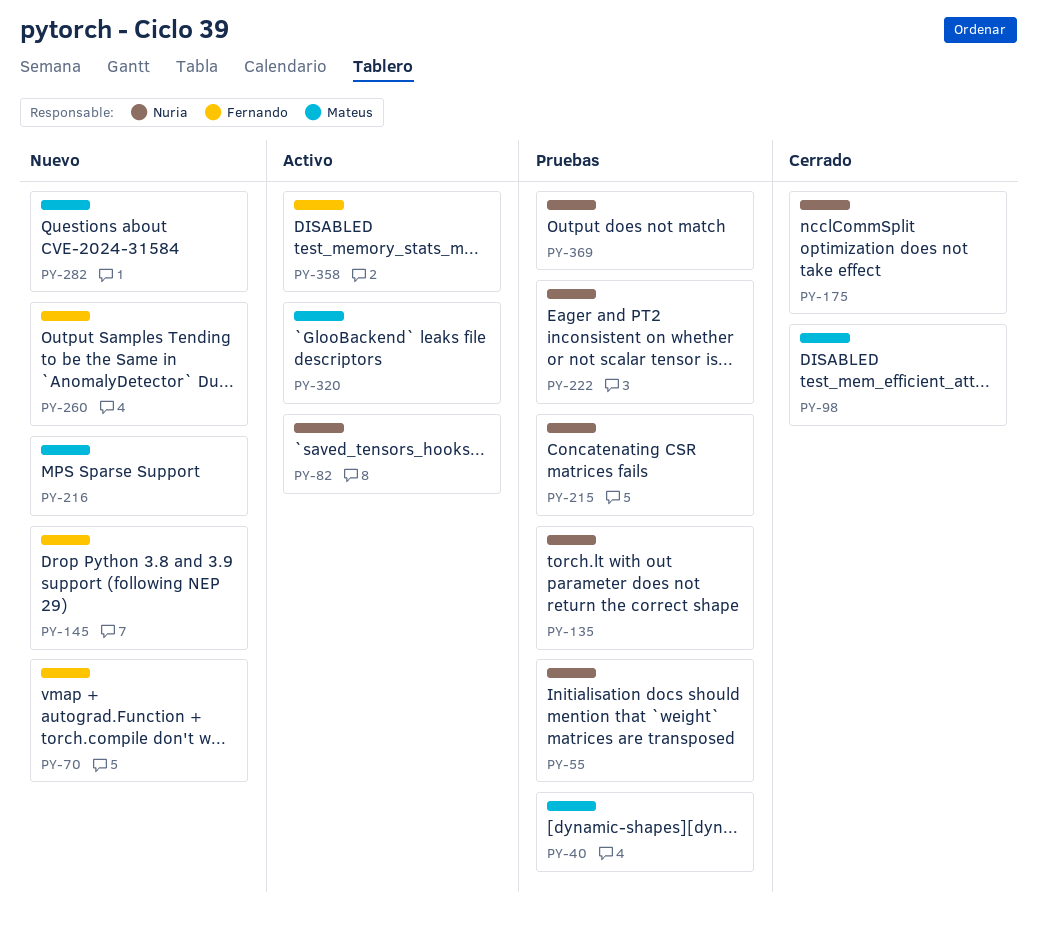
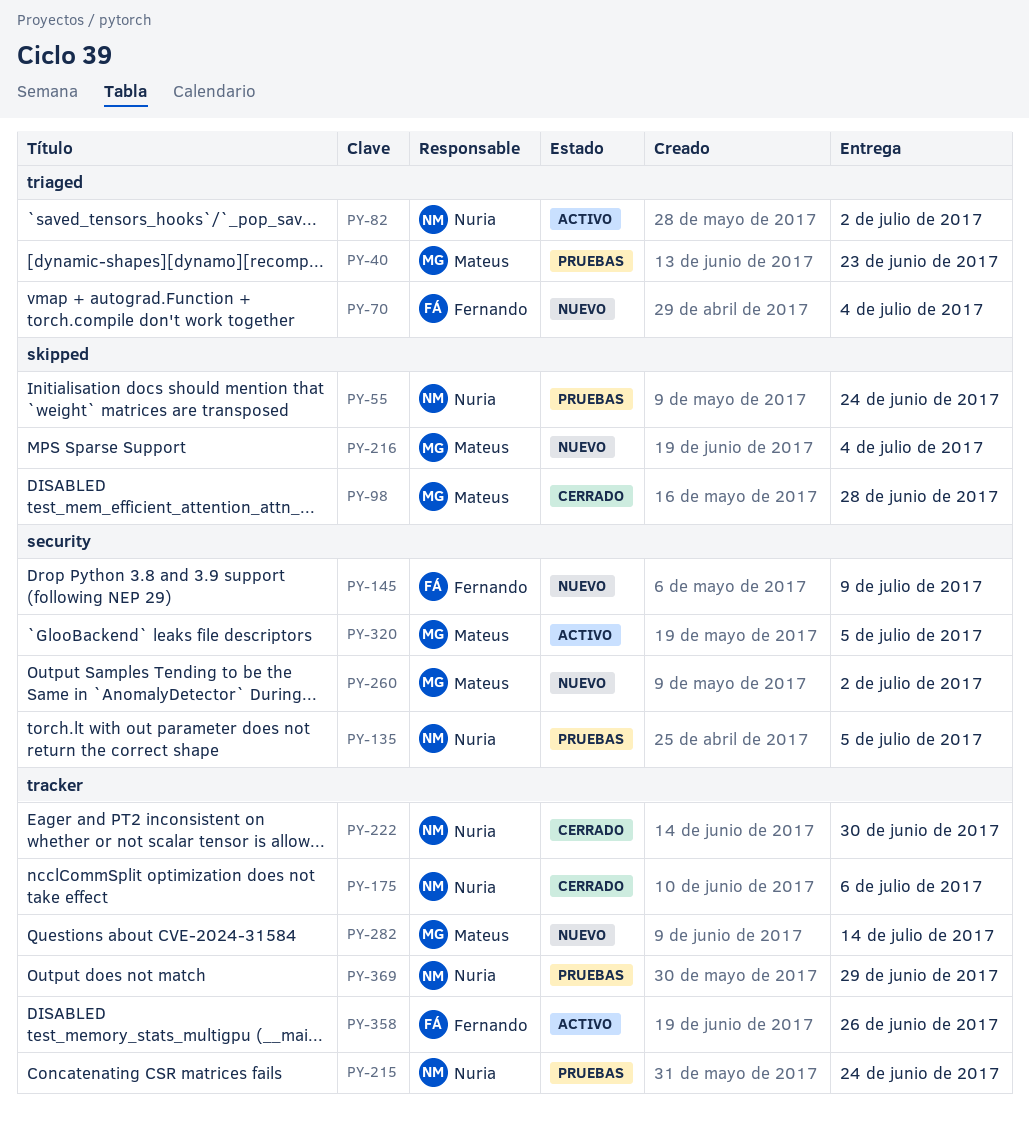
PY-222, status: Pruebas -> Cerrado
PY-260, owner: Fernando -> Mateus

